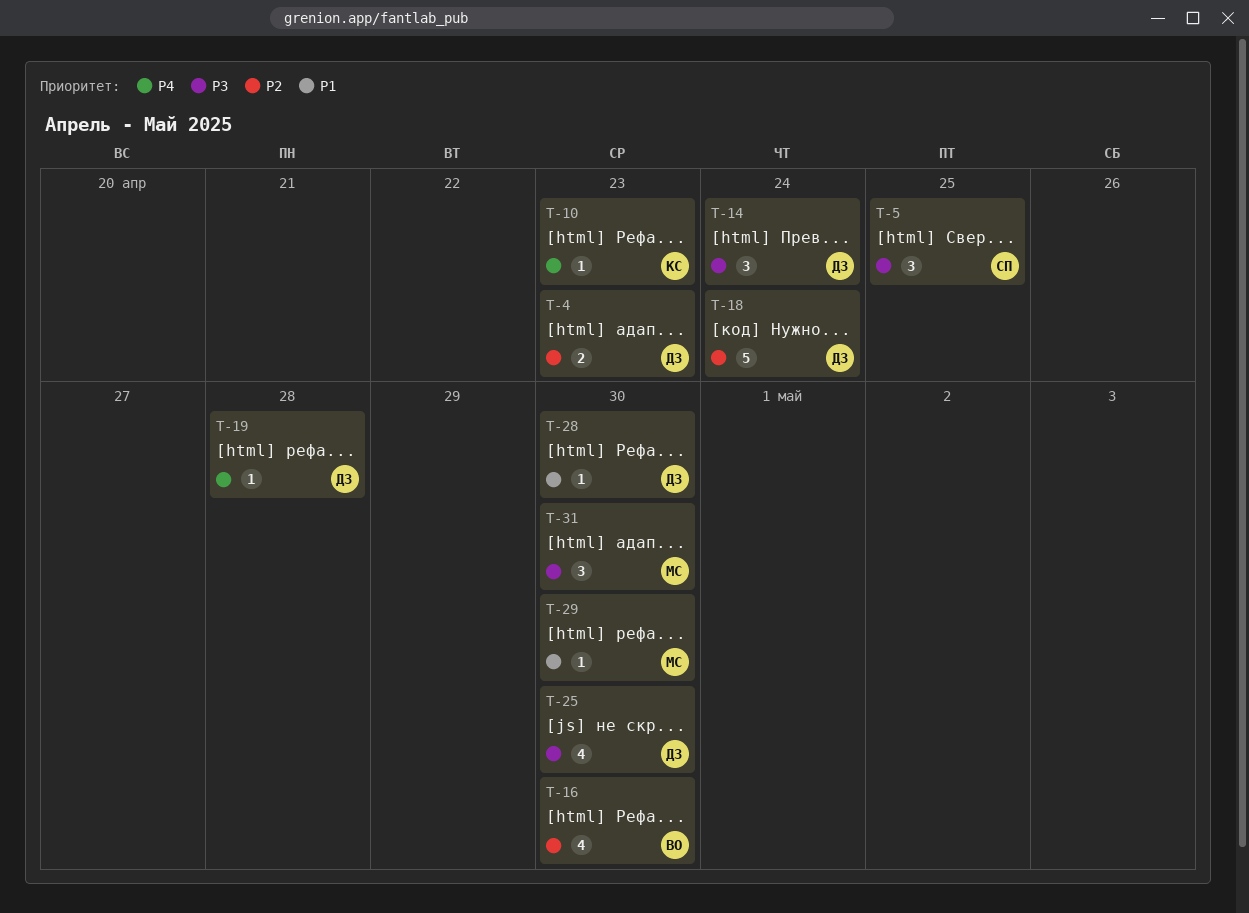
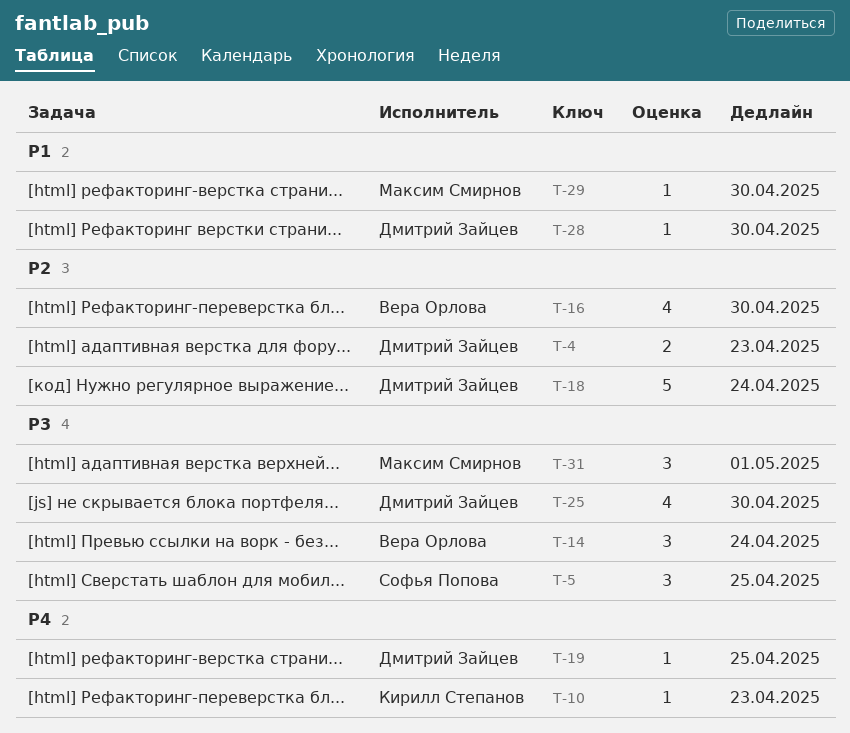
T-14, owner: Дмитрий Зайцев -> Вера Орлова
T-19, due: Apr 28 -> Apr 25
T-31, due: Apr 30 -> May 1

